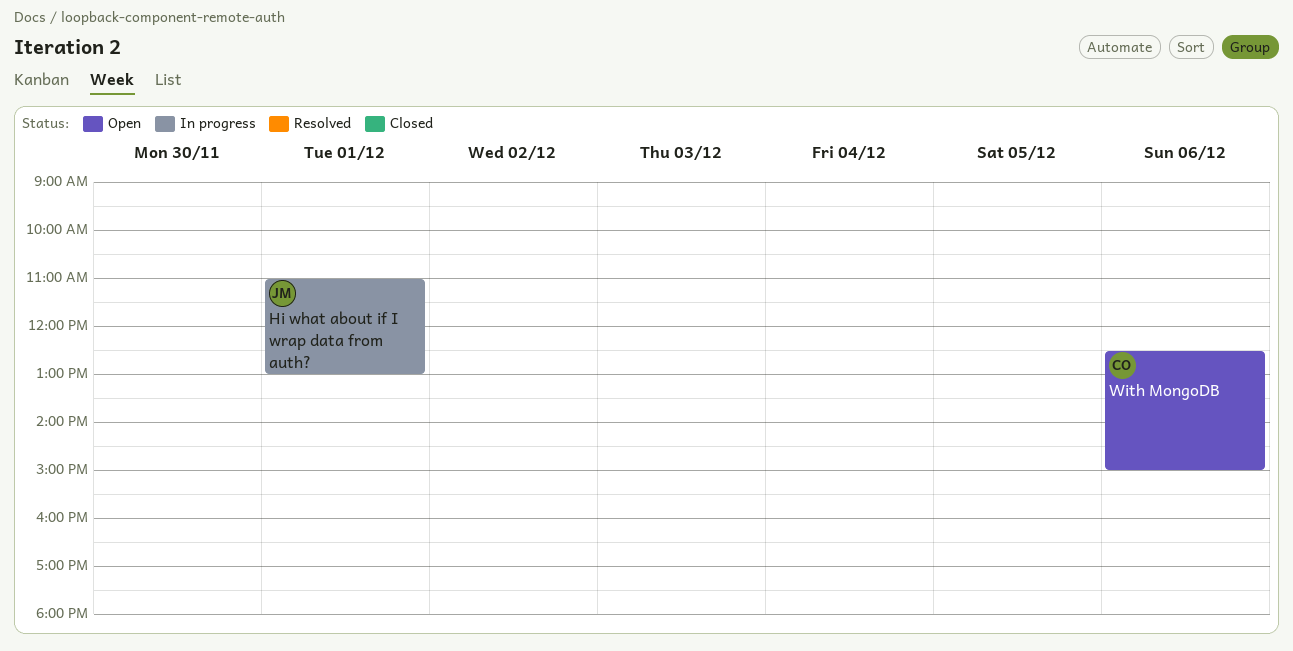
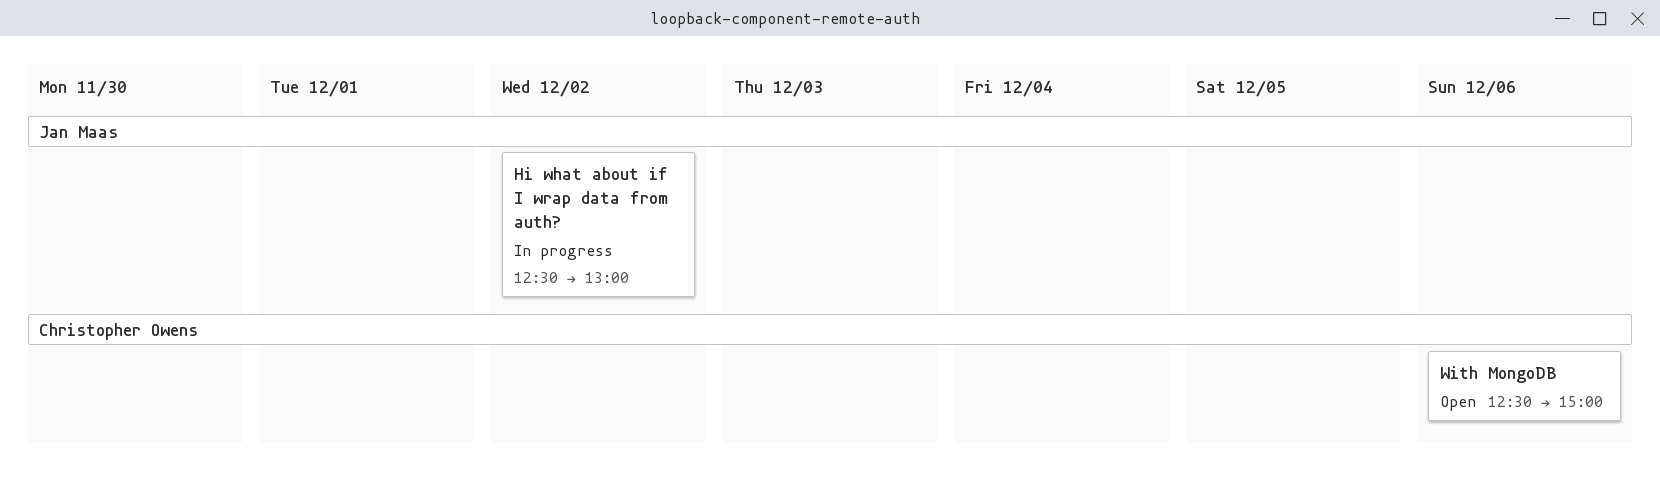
Hi what about if I wrap data from auth?, day: Dec 1 -> Dec 2
Hi what about if I wrap data from auth?, begins: 11:00 -> 12:30

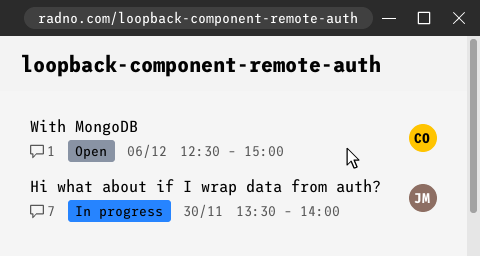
Hi what about if I wrap data from auth?, day: Dec 2 -> Nov 30
Hi what about if I wrap data from auth?, begins: 12:30 -> 13:30
Hi what about if I wrap data from auth?, ends: 13:00 -> 14:00

